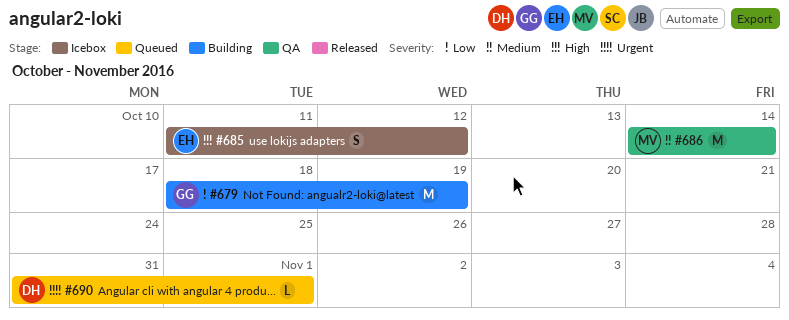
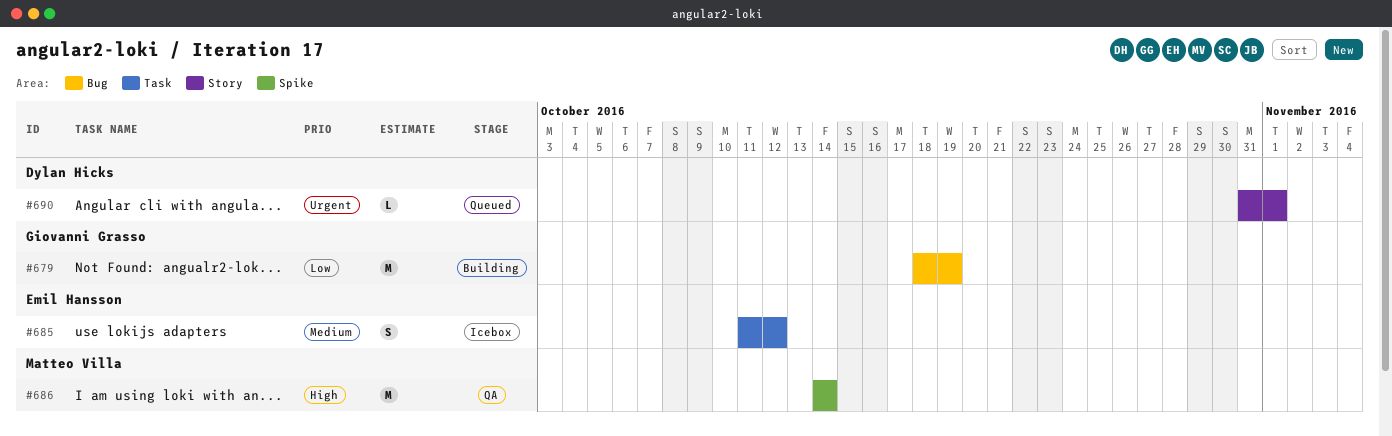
#685, priority: High -> Medium
#686, priority: Medium -> High

